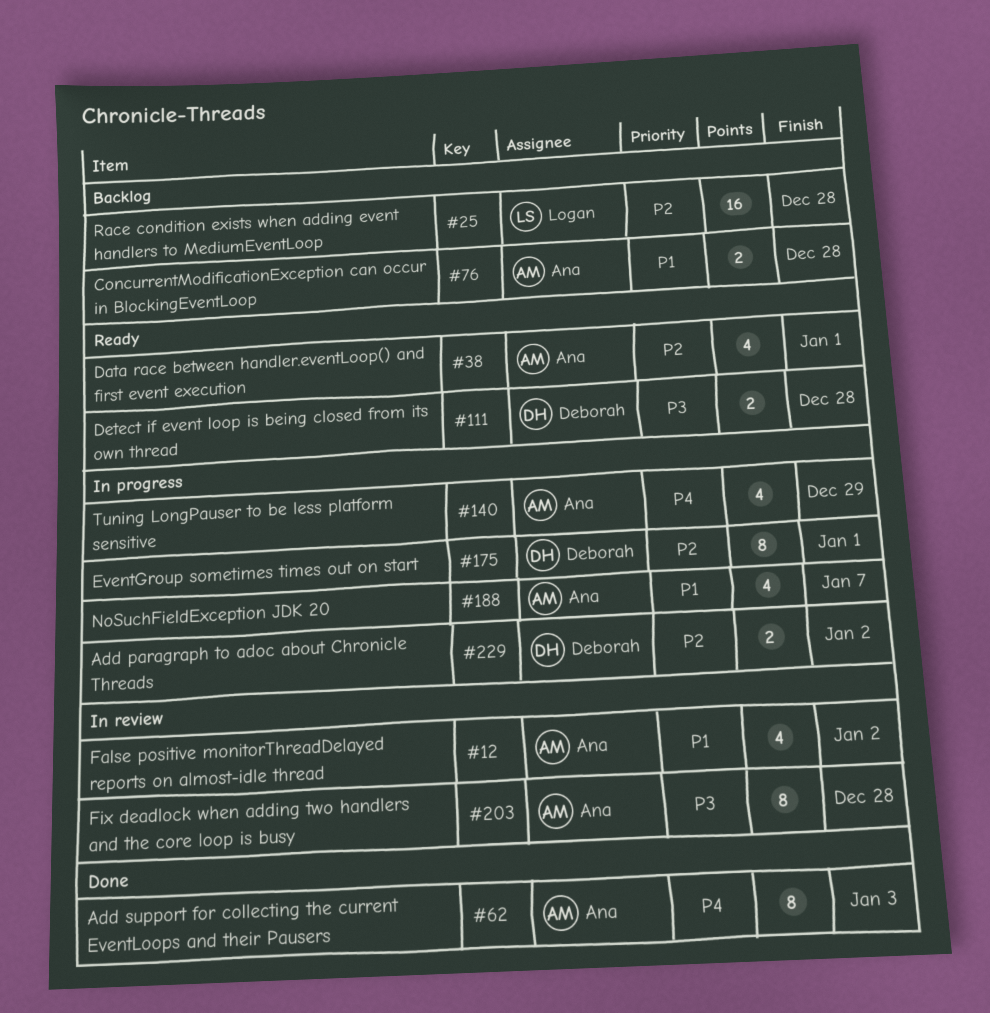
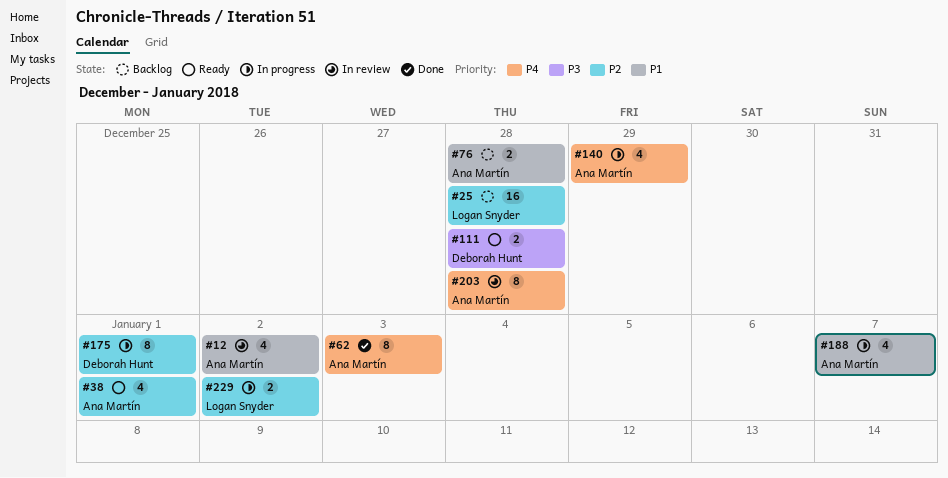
#203, priority: P3 -> P4
#229, owner: Deborah Hunt -> Logan Snyder

